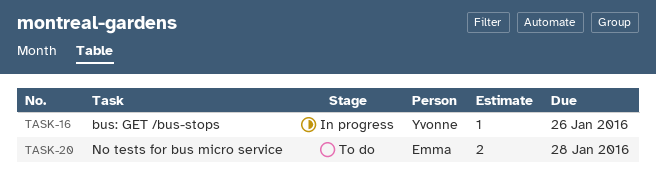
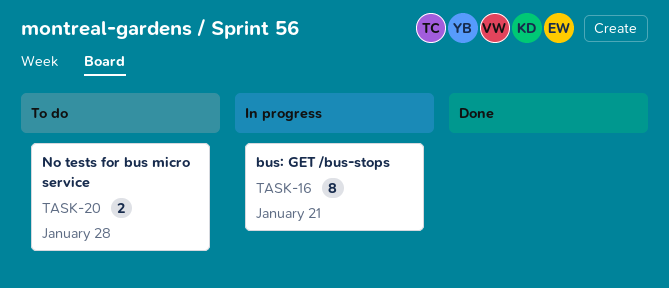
TASK-16, estimate: 1 -> 8
TASK-16, due: Jan 26 -> Jan 21

